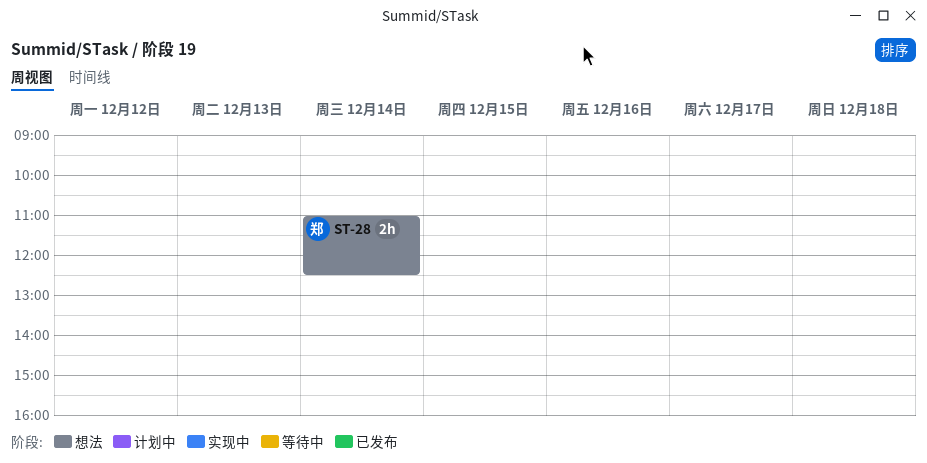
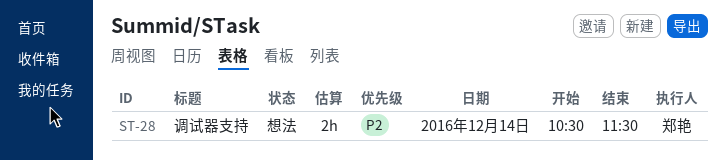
ST-28, begins: 11:00 -> 10:30
ST-28, ends: 12:30 -> 11:30

